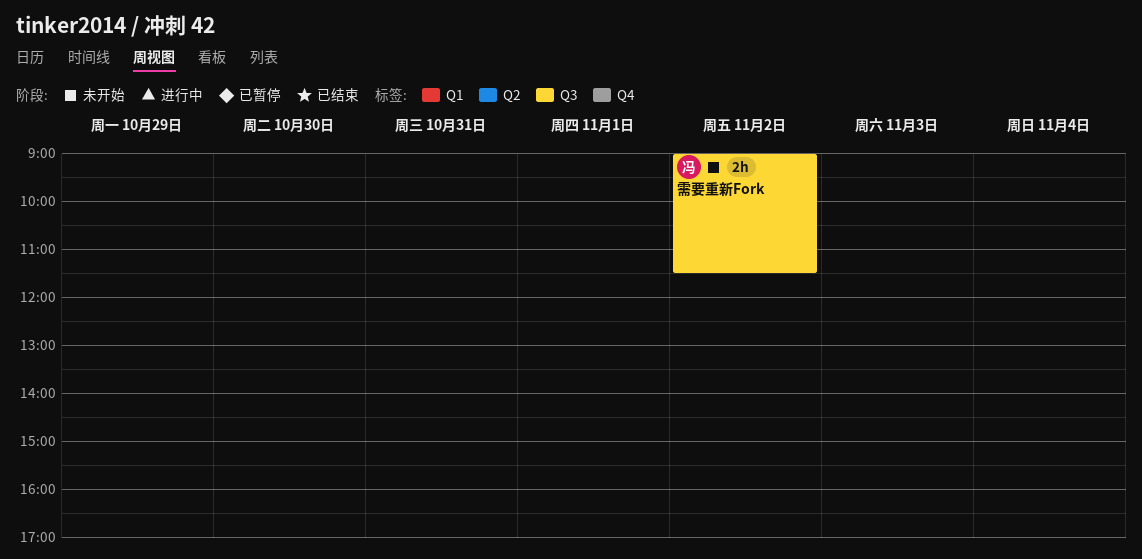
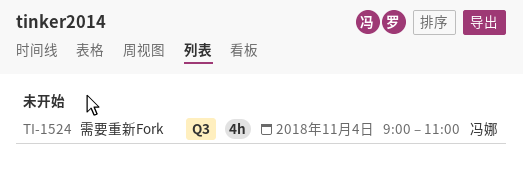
需要重新Fork, estimate: 2h -> 4h
需要重新Fork, day: Nov 2 -> Nov 4
需要重新Fork, ends: 11:30 -> 11:00

